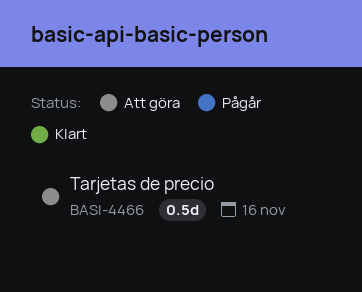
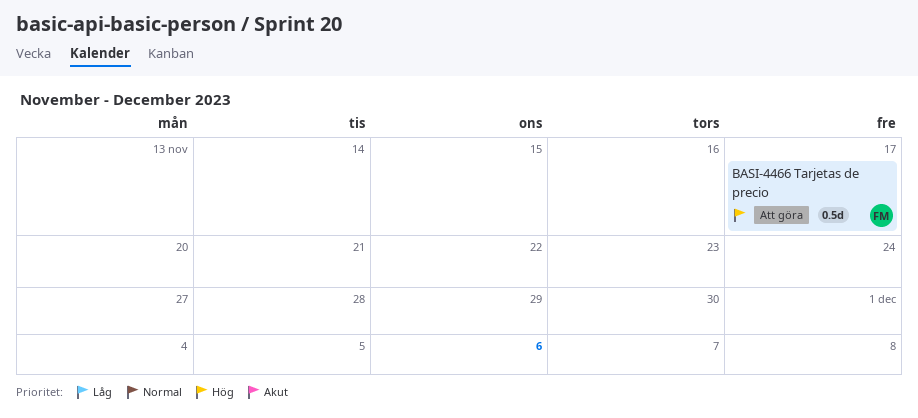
BASI-4466, due: Nov 16 -> Nov 17

